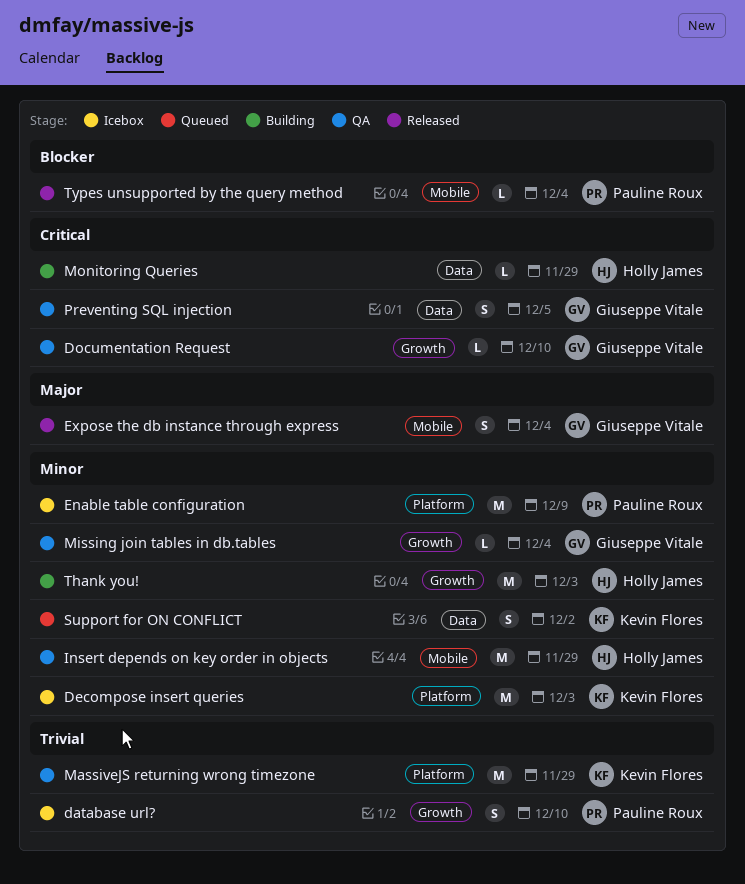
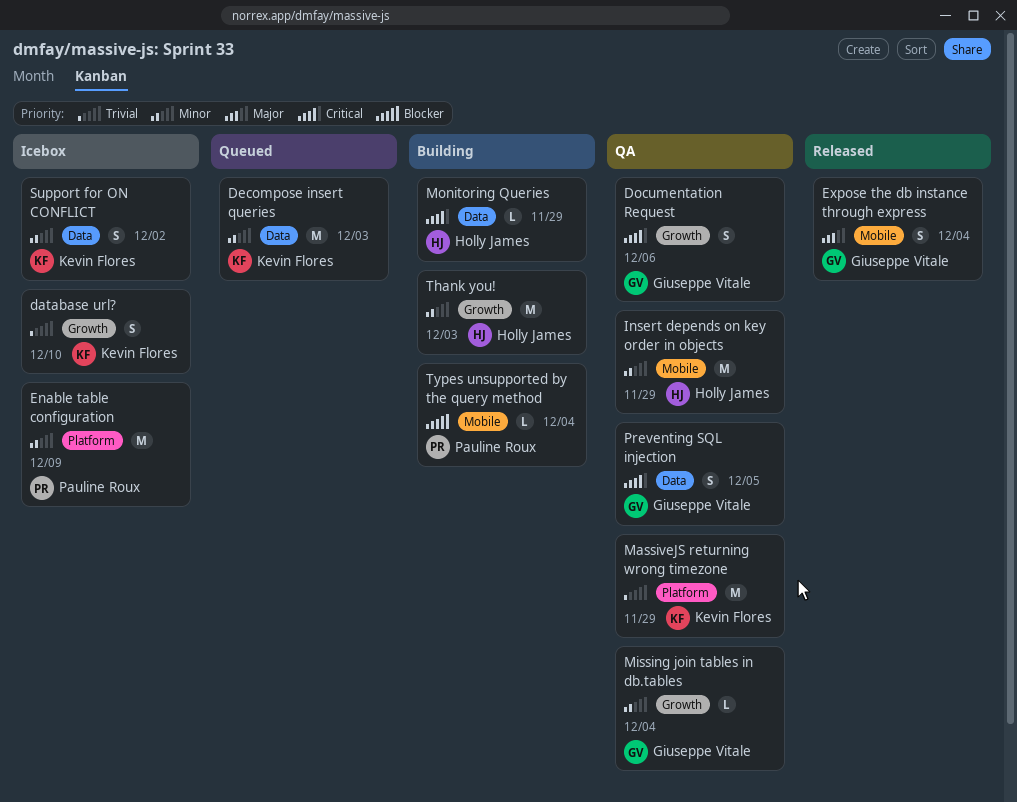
database url?, owner: Pauline Roux -> Kevin Flores
Decompose insert queries, status: Icebox -> Queued
Decompose insert queries, label: Platform -> Data
Documentation Request, estimate: L -> S
Documentation Request, due: Dec 10 -> Dec 6
Support for ON CONFLICT, status: Queued -> Icebox
Types unsupported by the query method, status: Released -> Building

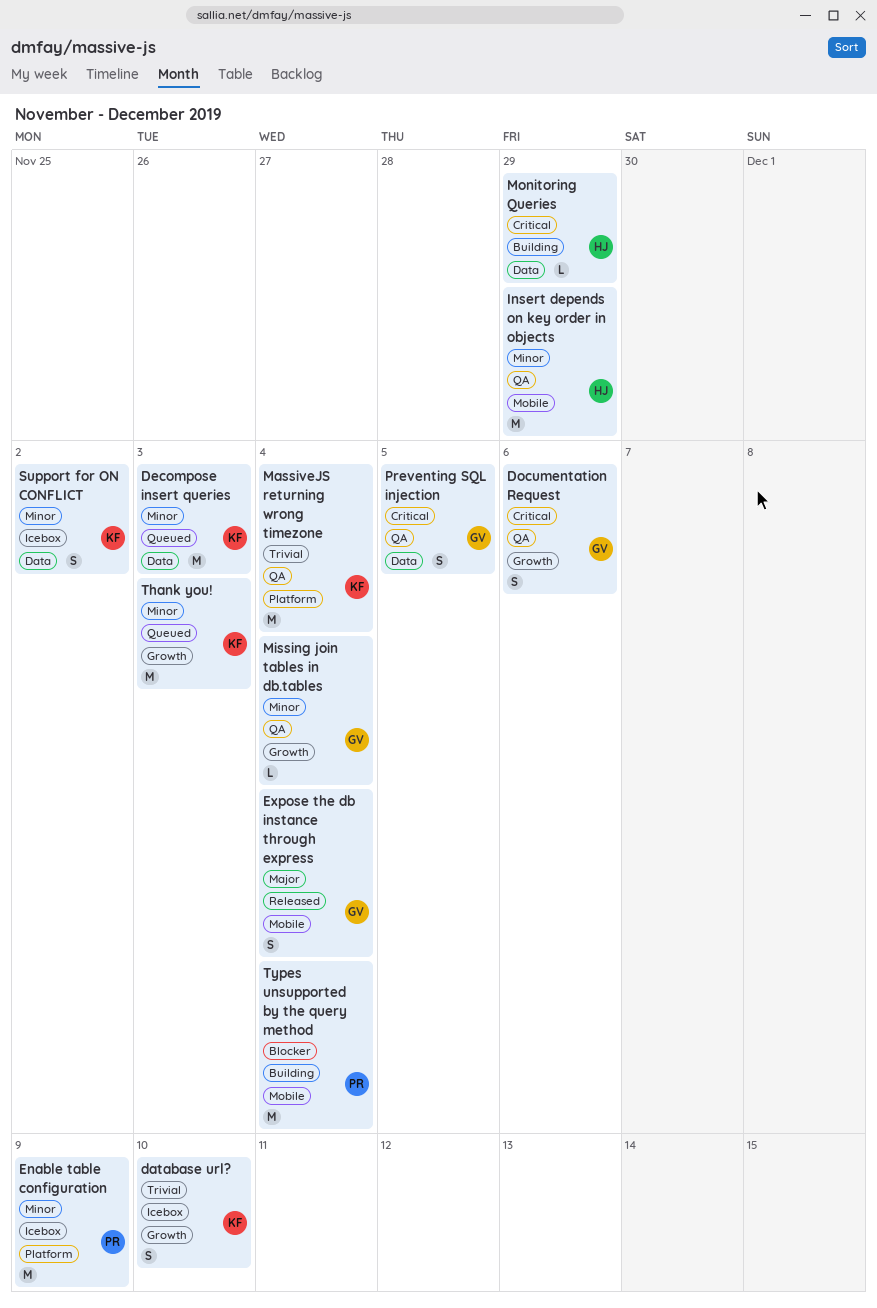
MassiveJS returning wrong timezone, due: Nov 29 -> Dec 4
Thank you!, status: Building -> Queued
Thank you!, owner: Holly James -> Kevin Flores
Types unsupported by the query method, estimate: L -> M

